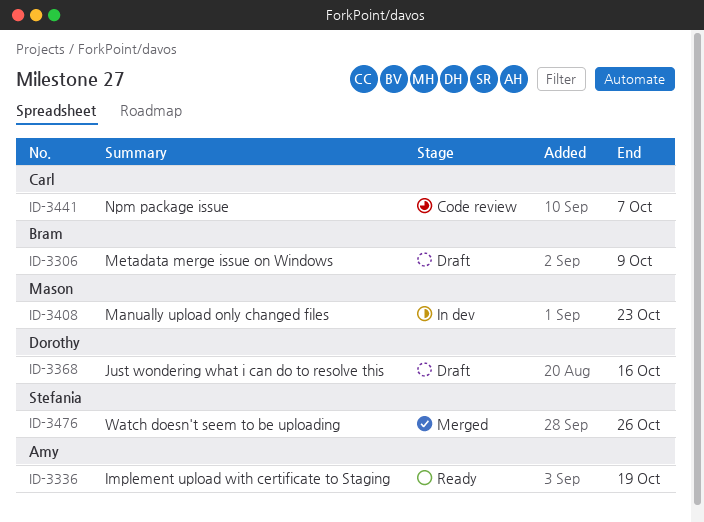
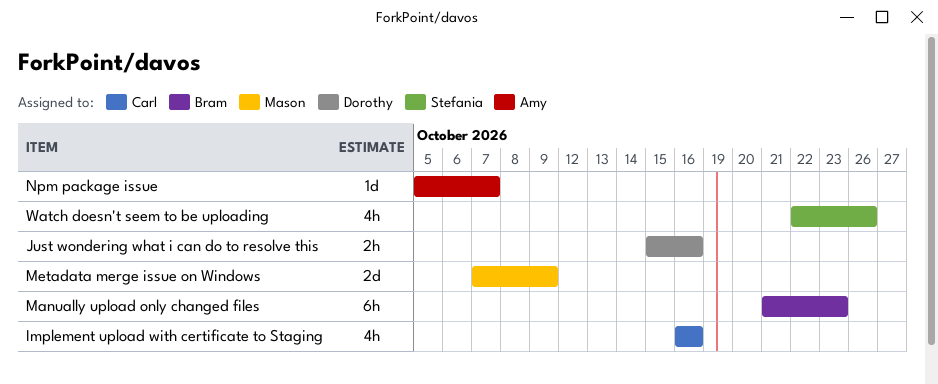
Implement upload with certificate to Staging, owner: Amy -> Carl
Implement upload with certificate to Staging, due: Oct 19 -> Oct 16
Manually upload only changed files, owner: Mason -> Bram
Metadata merge issue on Windows, owner: Bram -> Mason
Npm package issue, owner: Carl -> Amy

